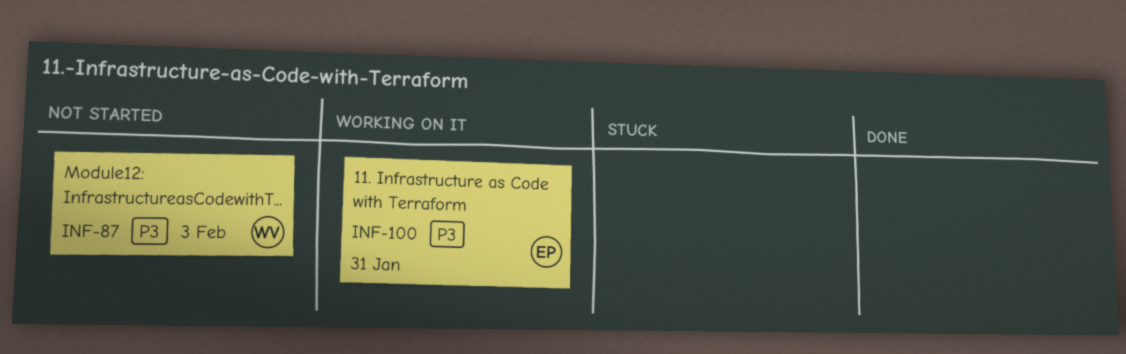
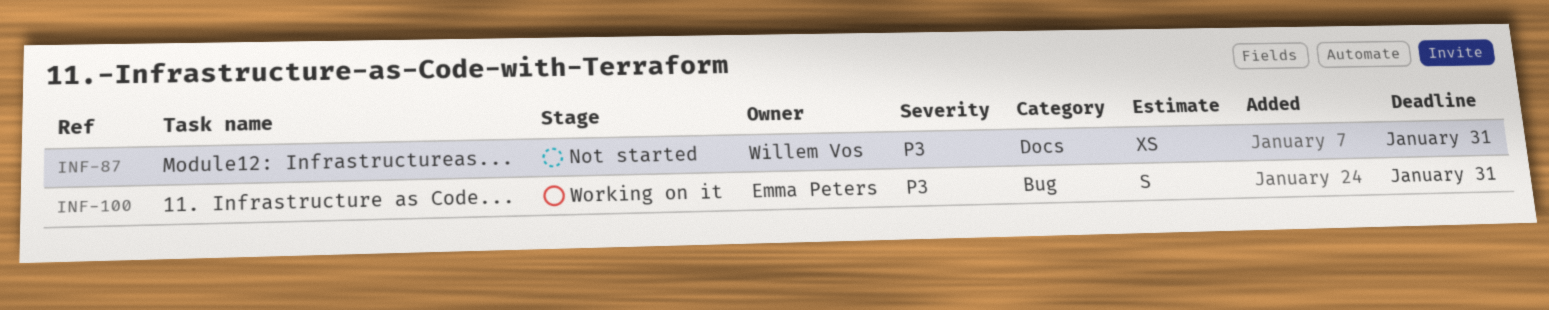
INF-87, due: Feb 3 -> Jan 31

